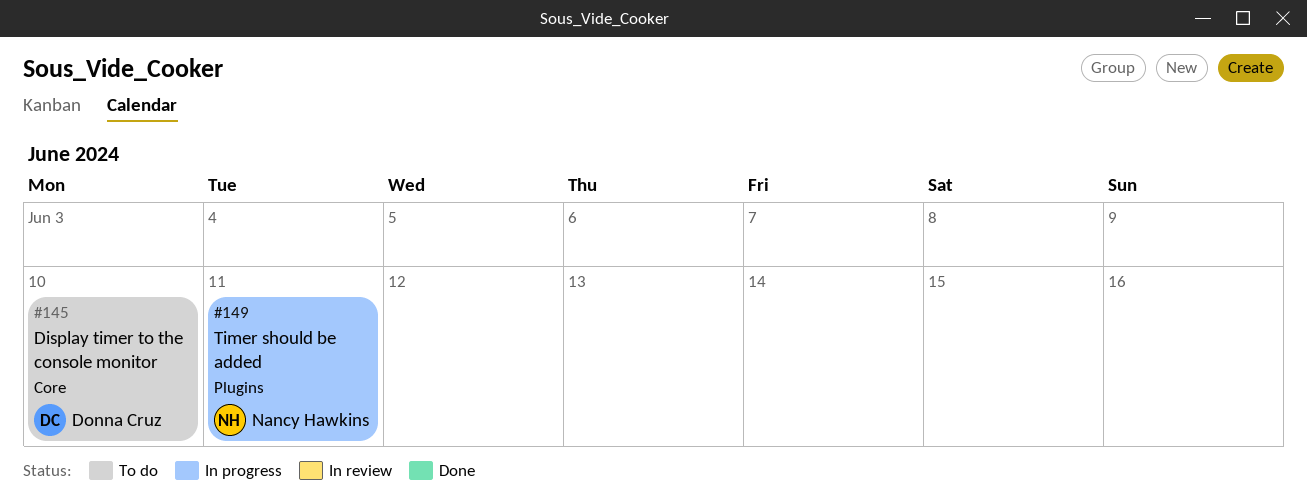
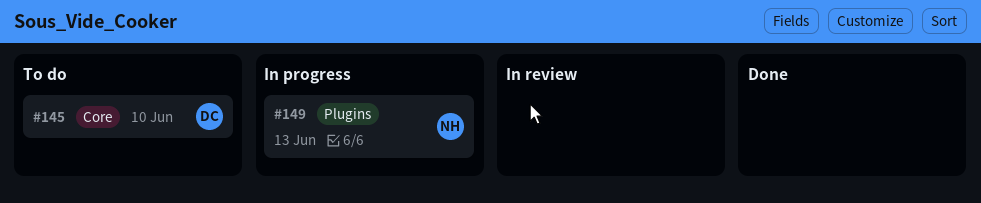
#149, due: Jun 11 -> Jun 13

